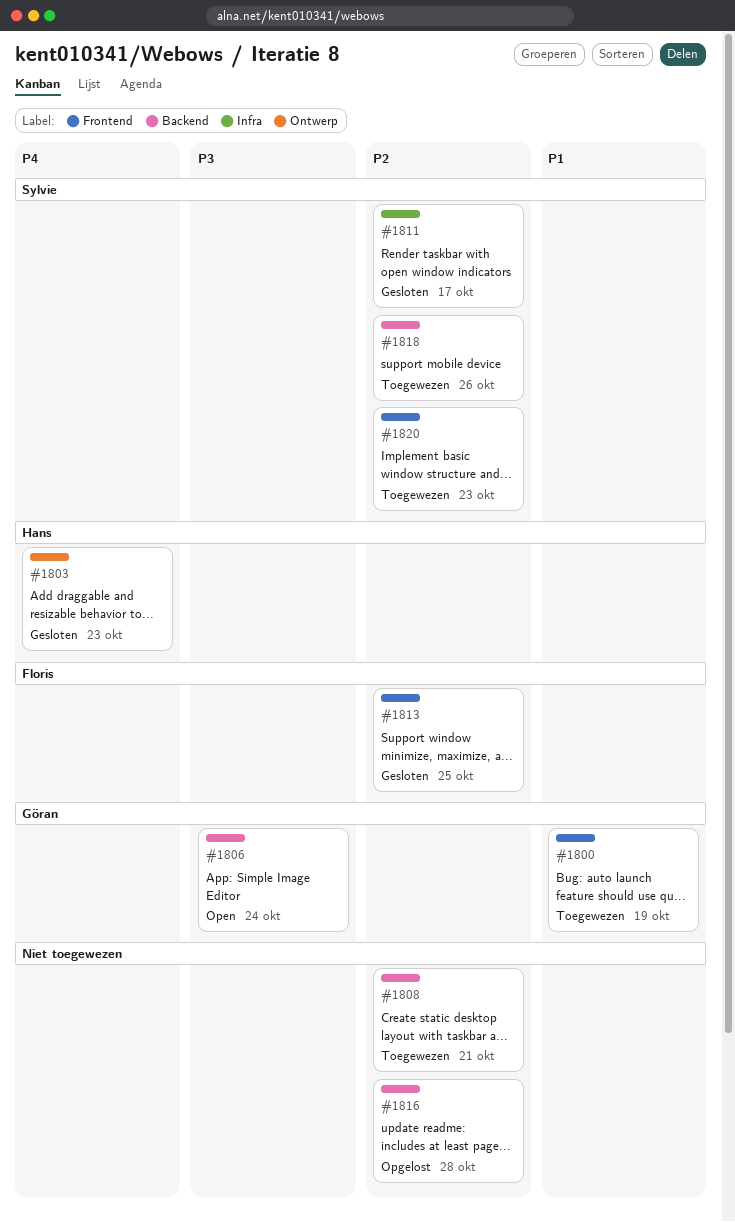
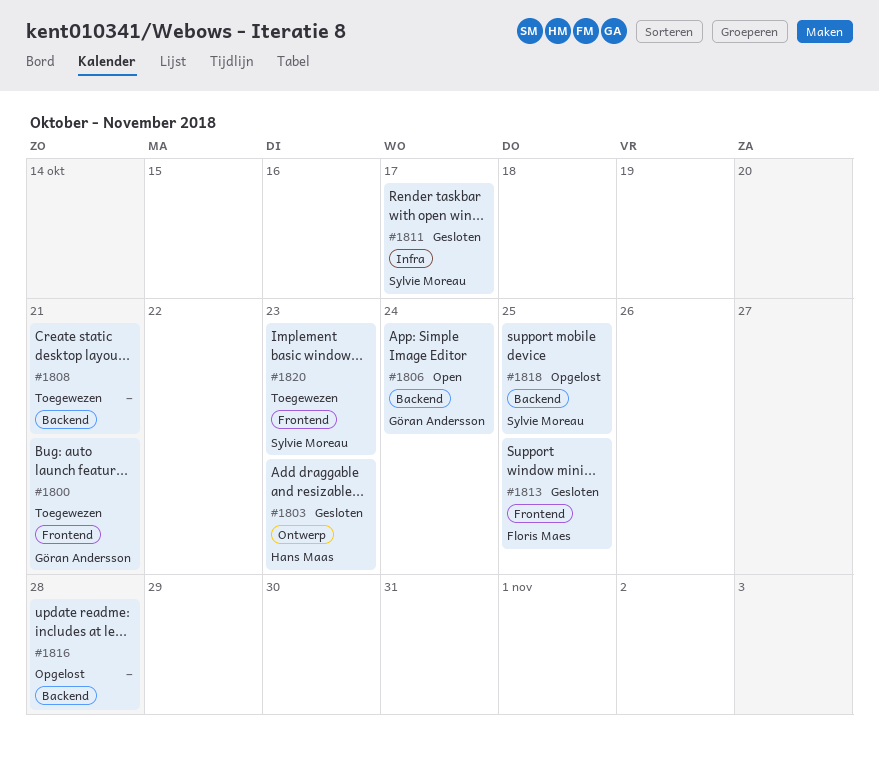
#1800, due: Oct 19 -> Oct 21
#1818, status: Toegewezen -> Opgelost
#1818, due: Oct 26 -> Oct 25

